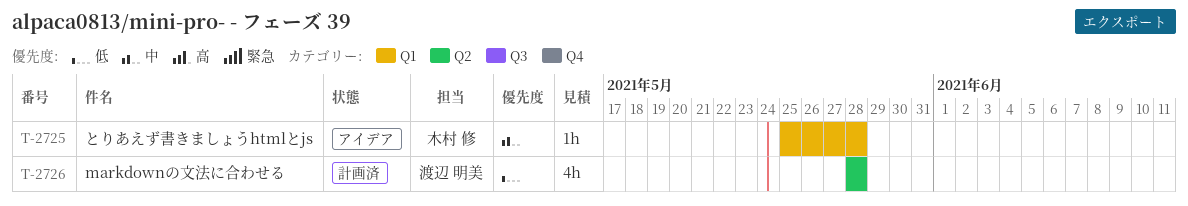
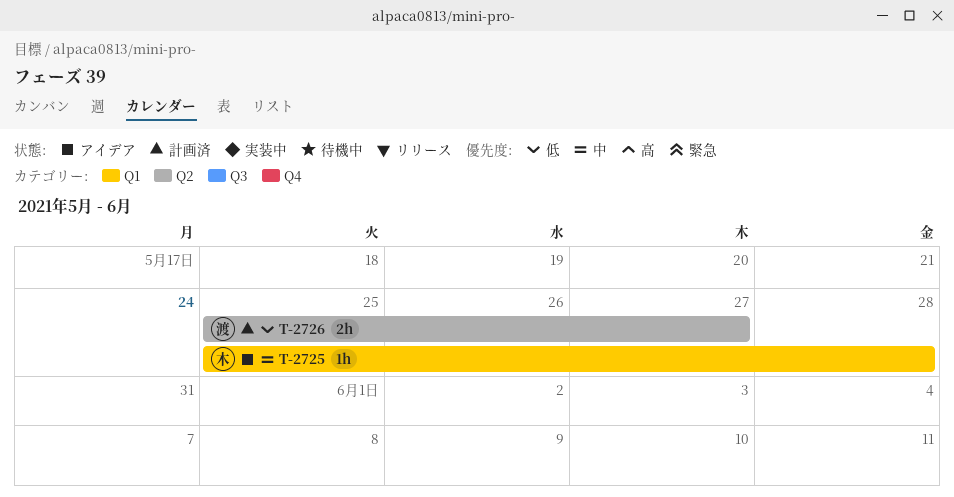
T-2726, estimate: 4h -> 2h
T-2726, start: May 28 -> May 25
T-2726, due: May 28 -> May 27

